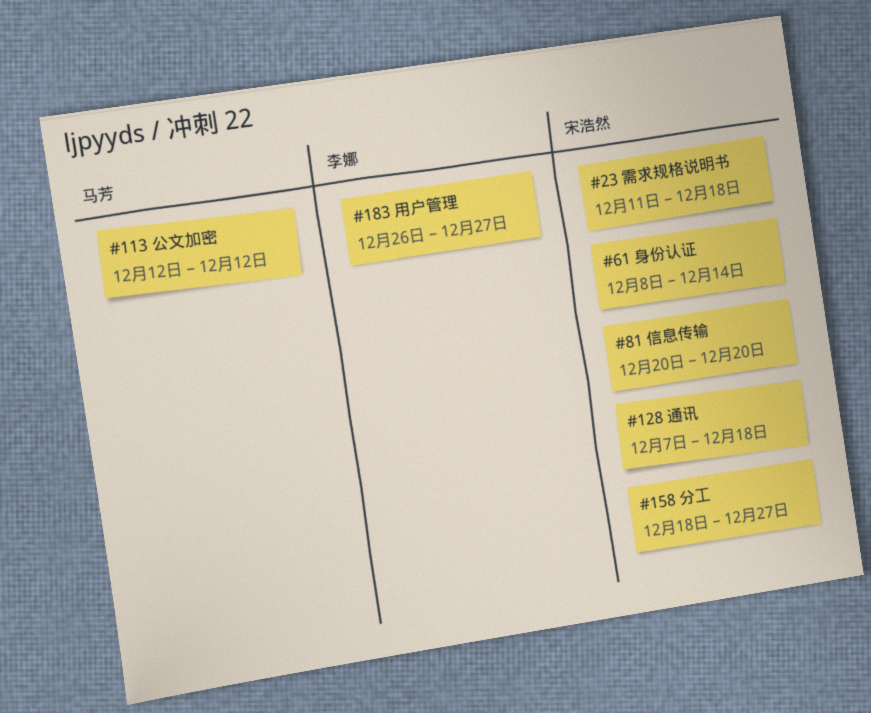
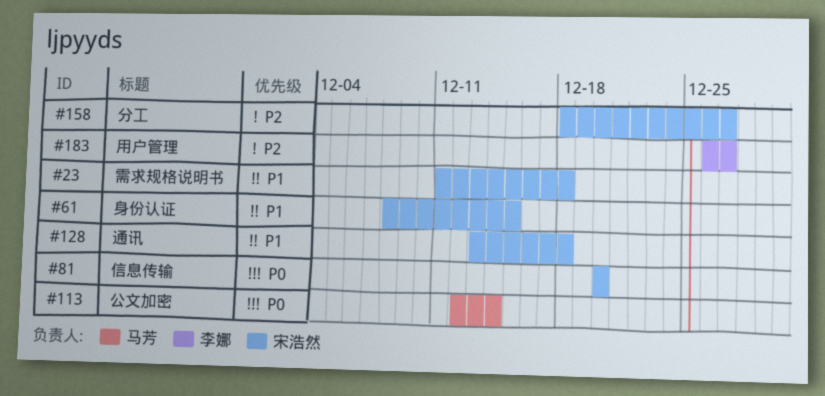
#61, due: Dec 14 -> Dec 15
#113, due: Dec 12 -> Dec 14
#128, start: Dec 7 -> Dec 13

